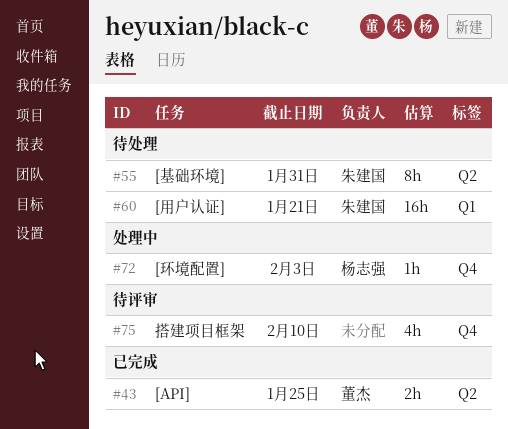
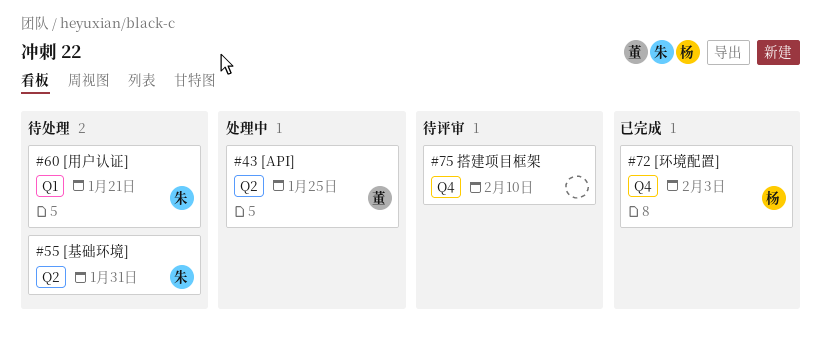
#43, status: 已完成 -> 处理中
#72, status: 处理中 -> 已完成

